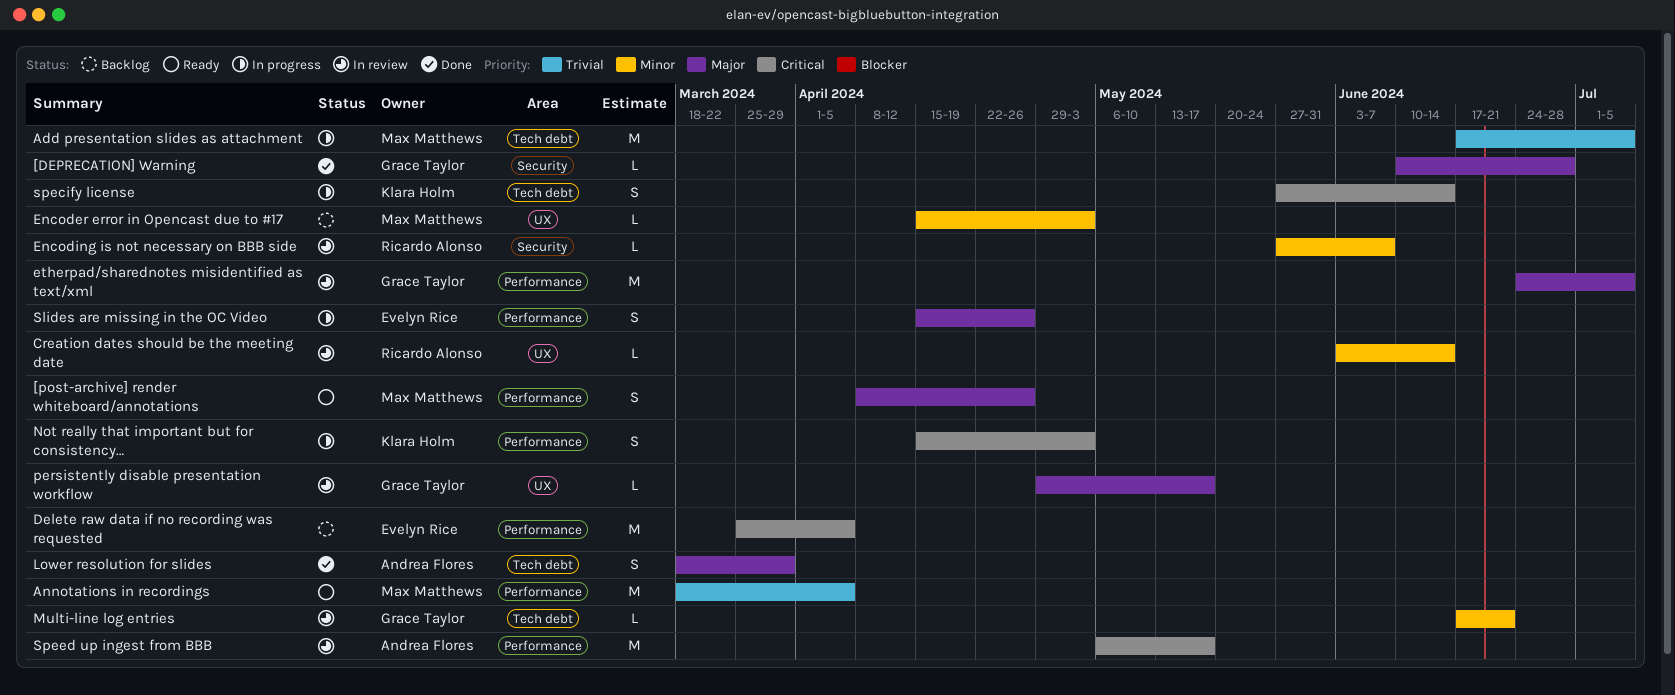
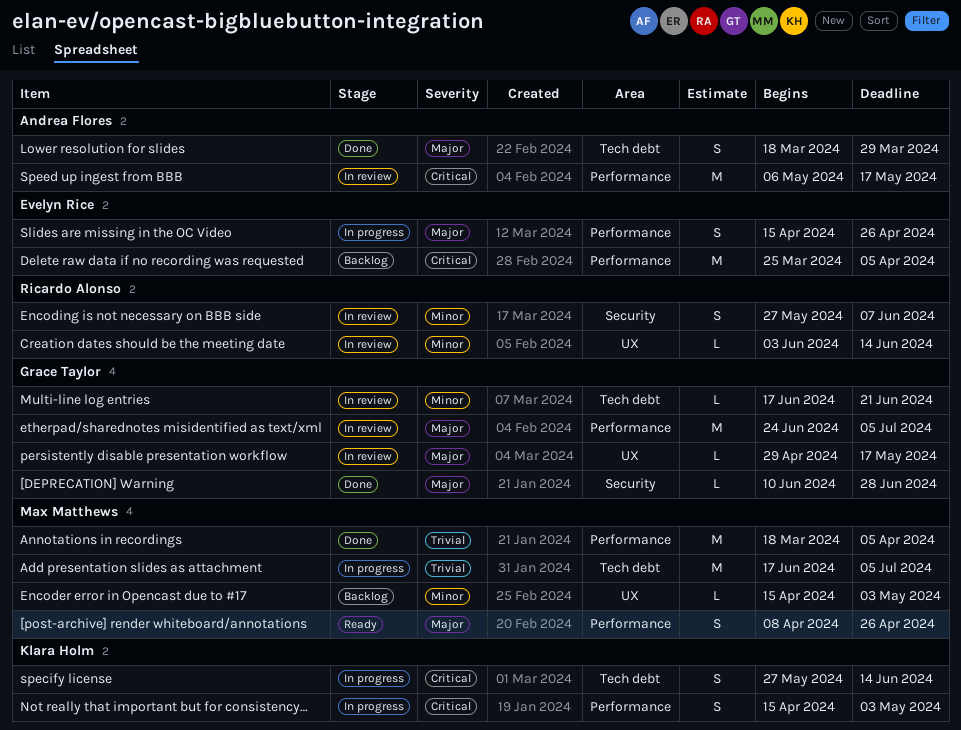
Annotations in recordings, status: Ready -> Done
Encoding is not necessary on BBB side, estimate: L -> S

